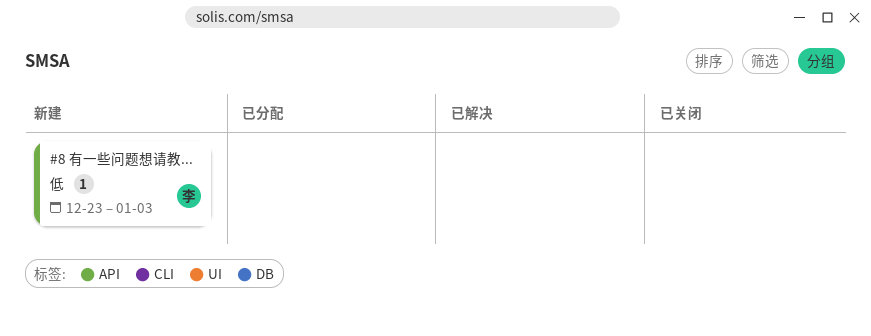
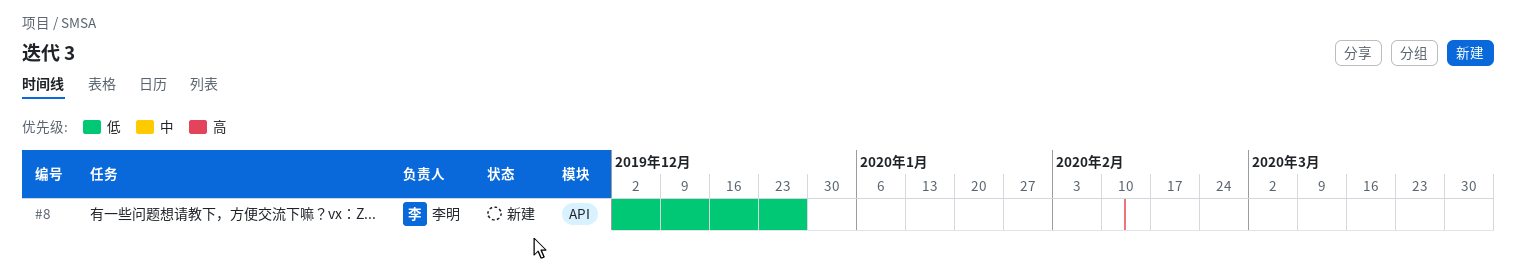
#8, start: Dec 23 -> Dec 2
#8, due: Jan 3 -> Dec 27

